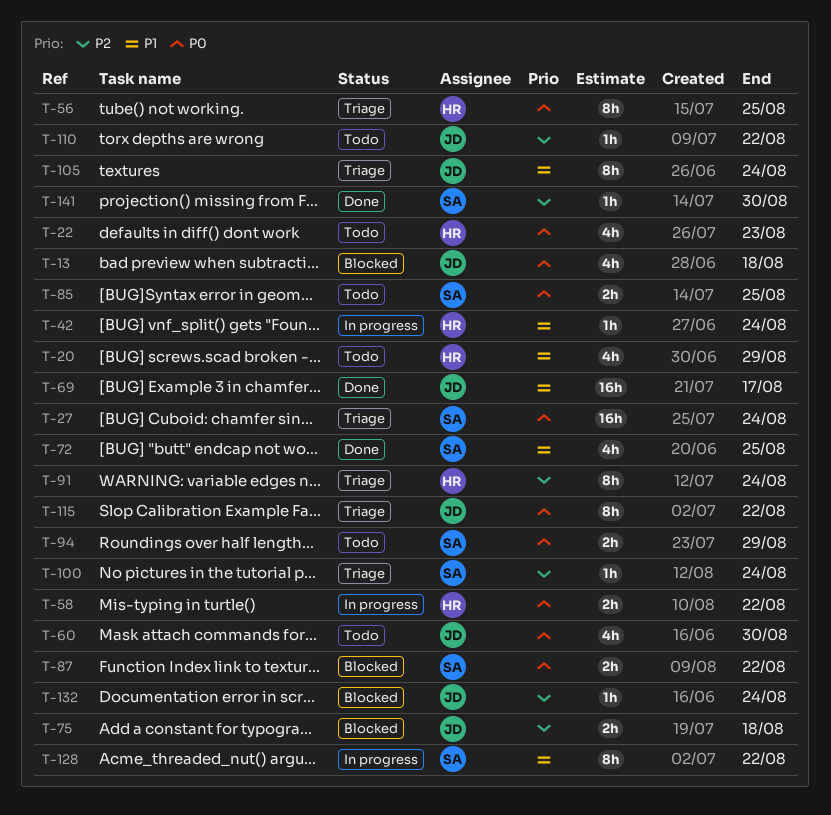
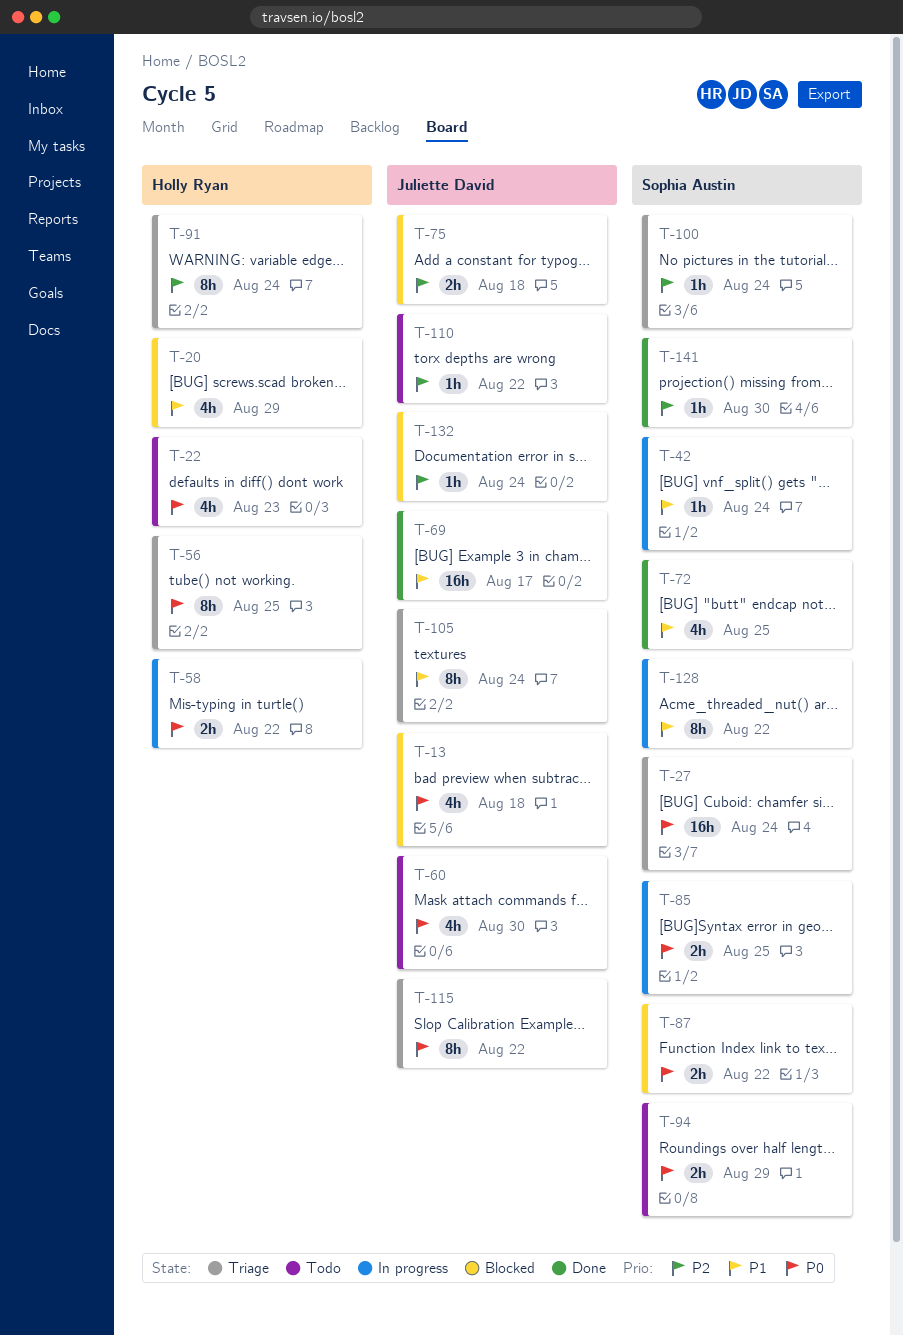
T-20, status: Todo -> Blocked
T-42, owner: Holly Ryan -> Sophia Austin
T-85, status: Todo -> In progress

